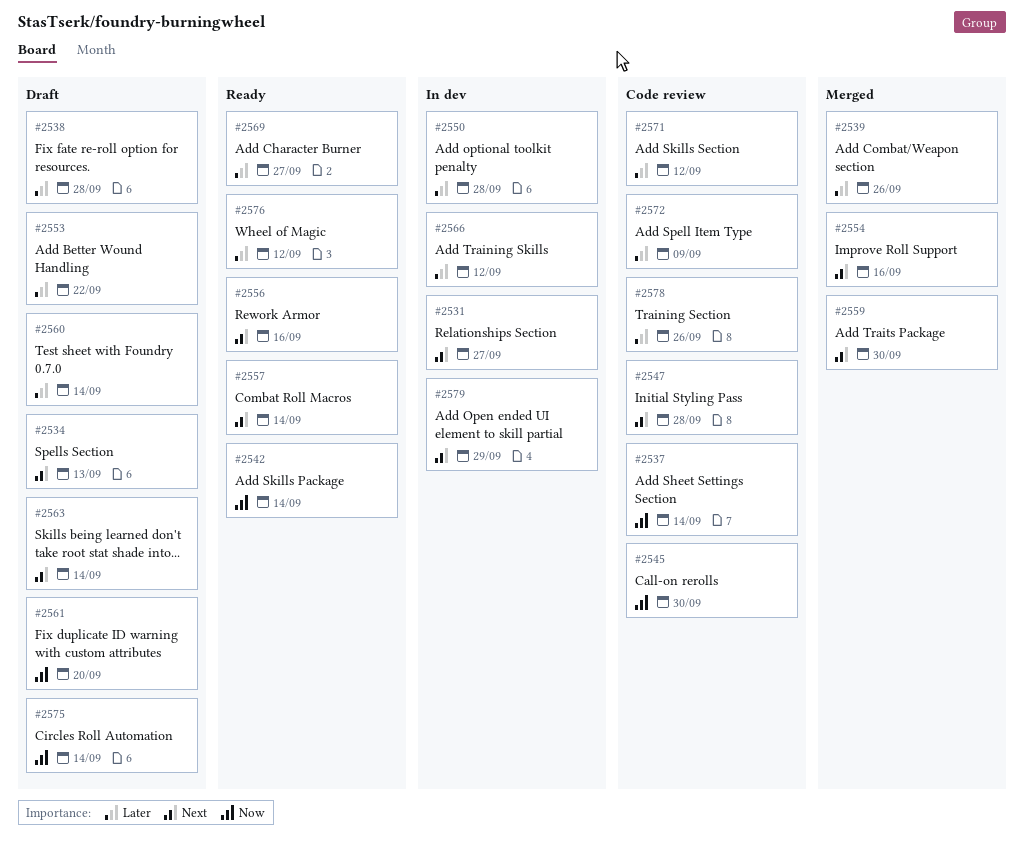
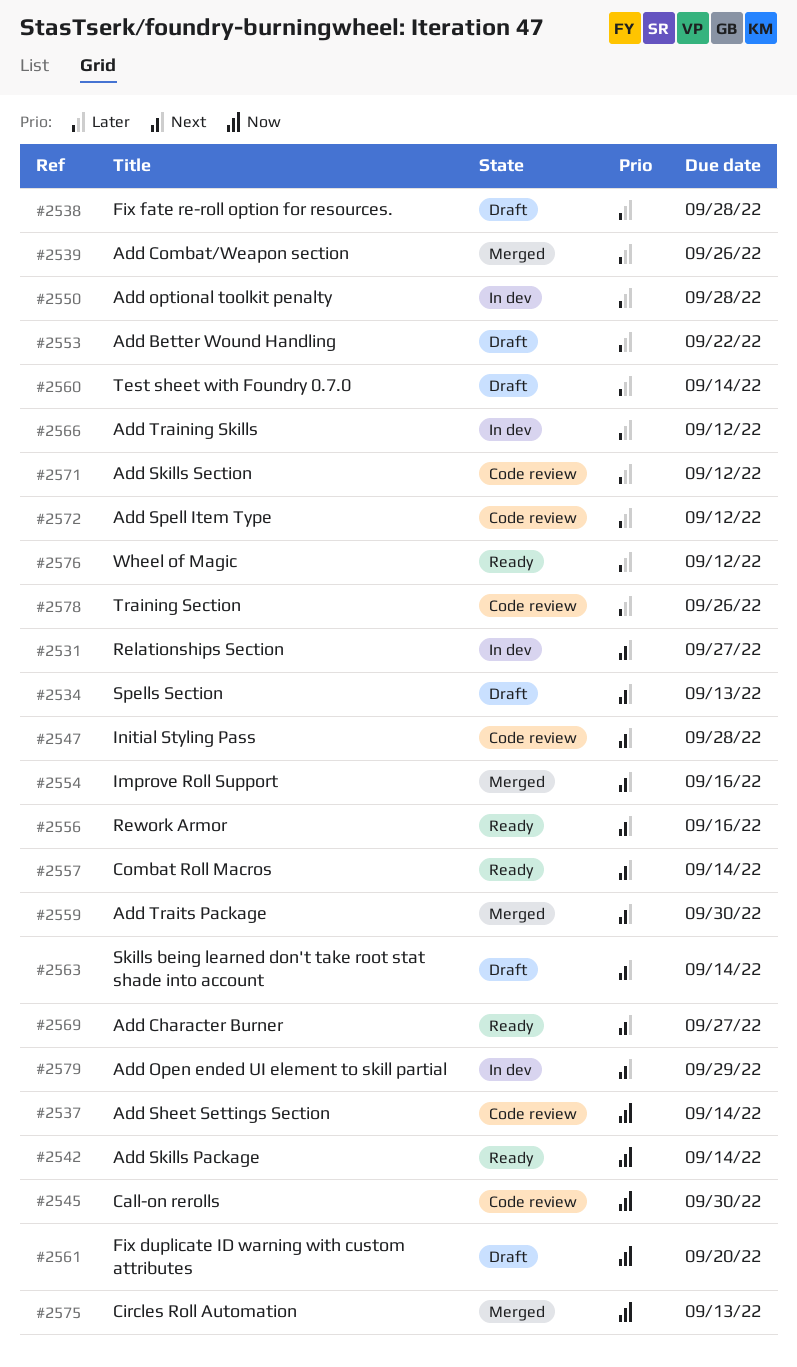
#2569, priority: Later -> Next
#2572, due: Sep 9 -> Sep 12
#2575, status: Draft -> Merged
#2575, due: Sep 14 -> Sep 13

